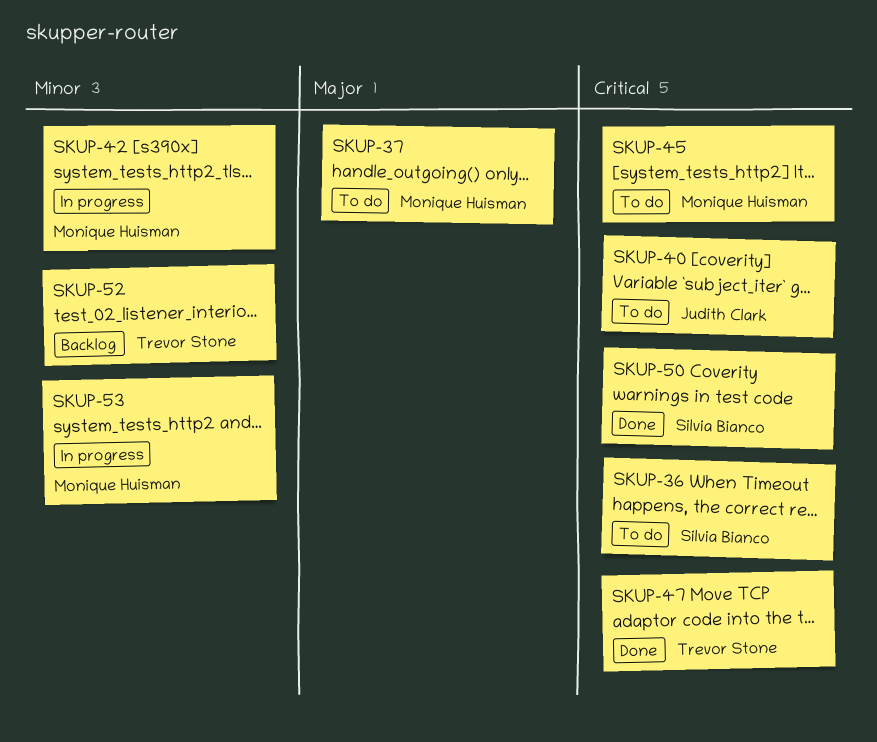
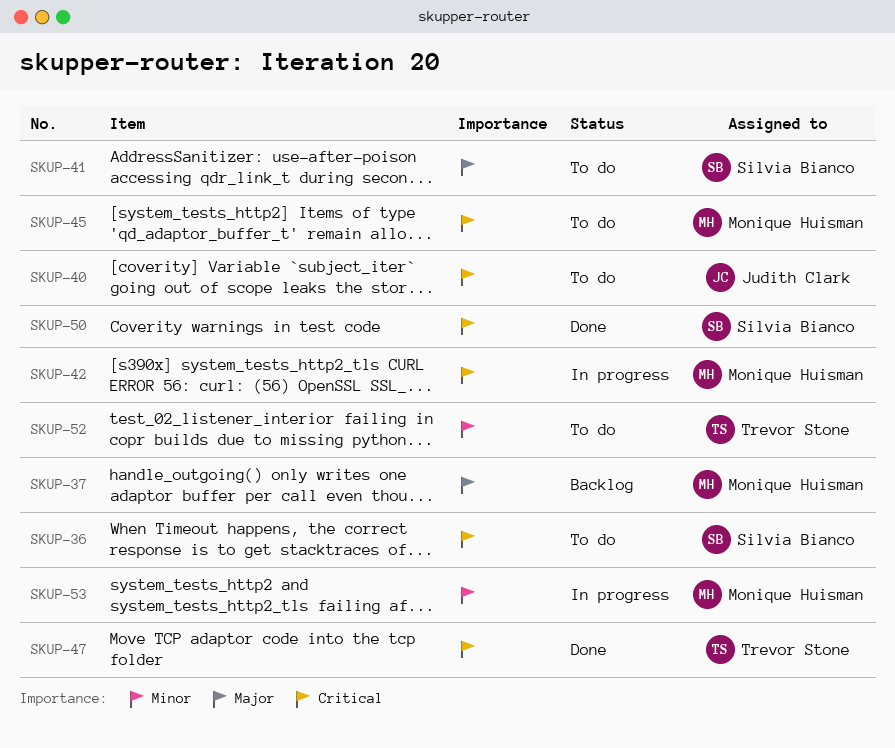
SKUP-37, status: To do -> Backlog
SKUP-41: none -> present
SKUP-42, priority: Minor -> Critical
SKUP-52, status: Backlog -> To do

